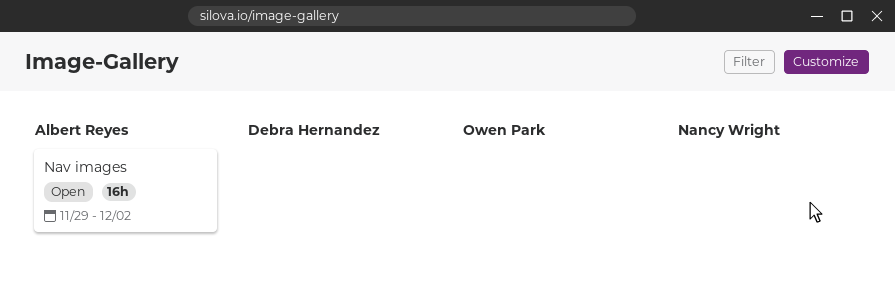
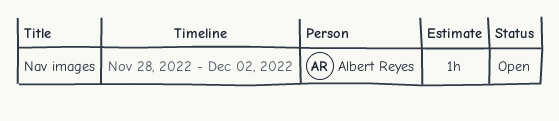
Nav images, estimate: 16h -> 1h
Nav images, start: Nov 29 -> Nov 28

